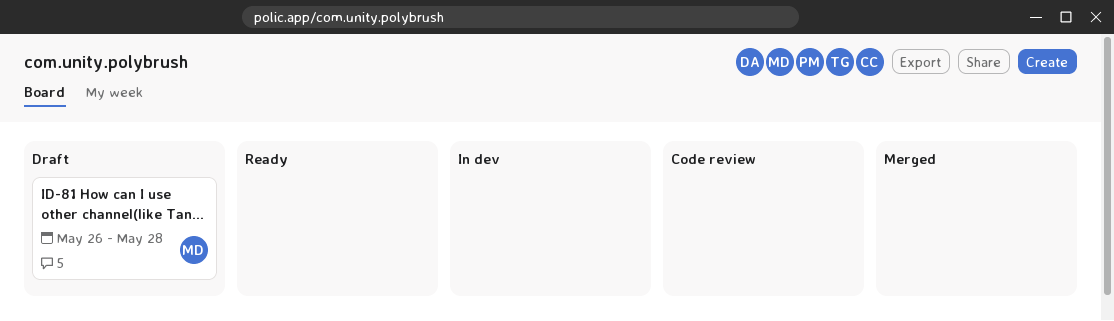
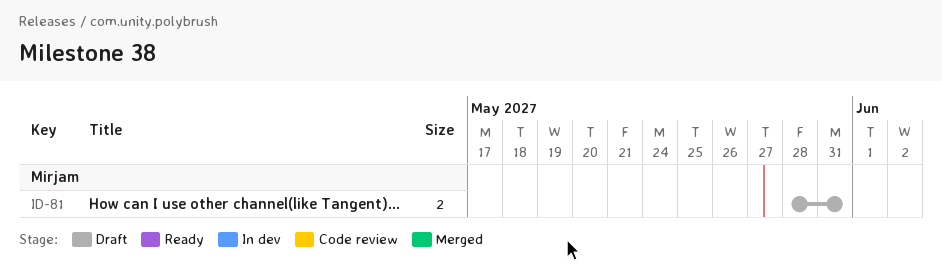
ID-81, start: May 26 -> May 28
ID-81, due: May 28 -> May 31

